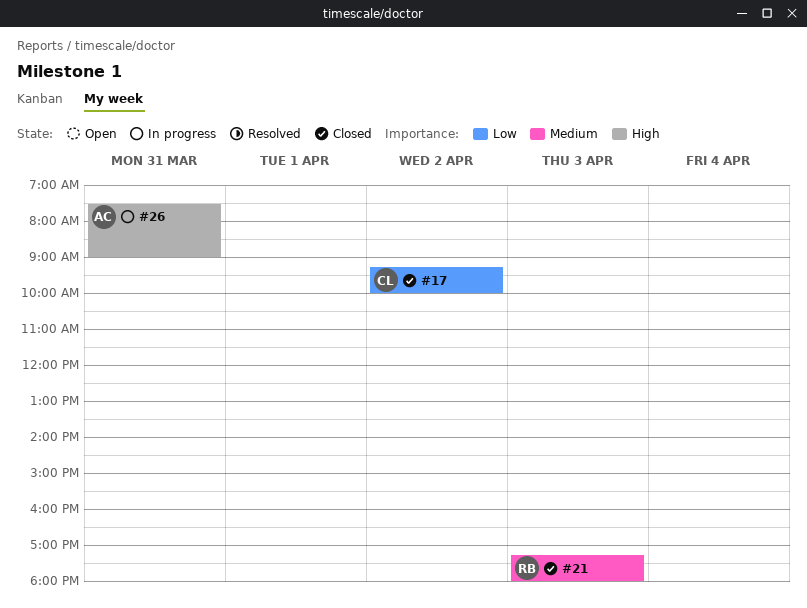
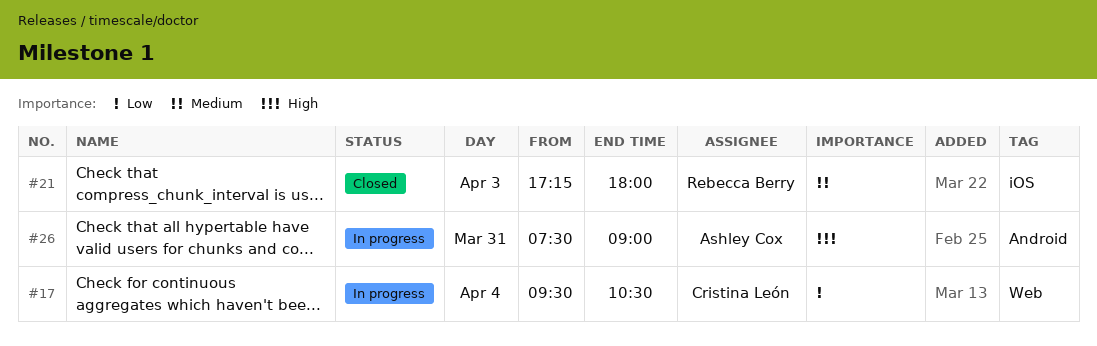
#17, status: Closed -> In progress
#17, day: Apr 2 -> Apr 4
#17, begins: 09:15 -> 09:30
#17, ends: 10:00 -> 10:30

